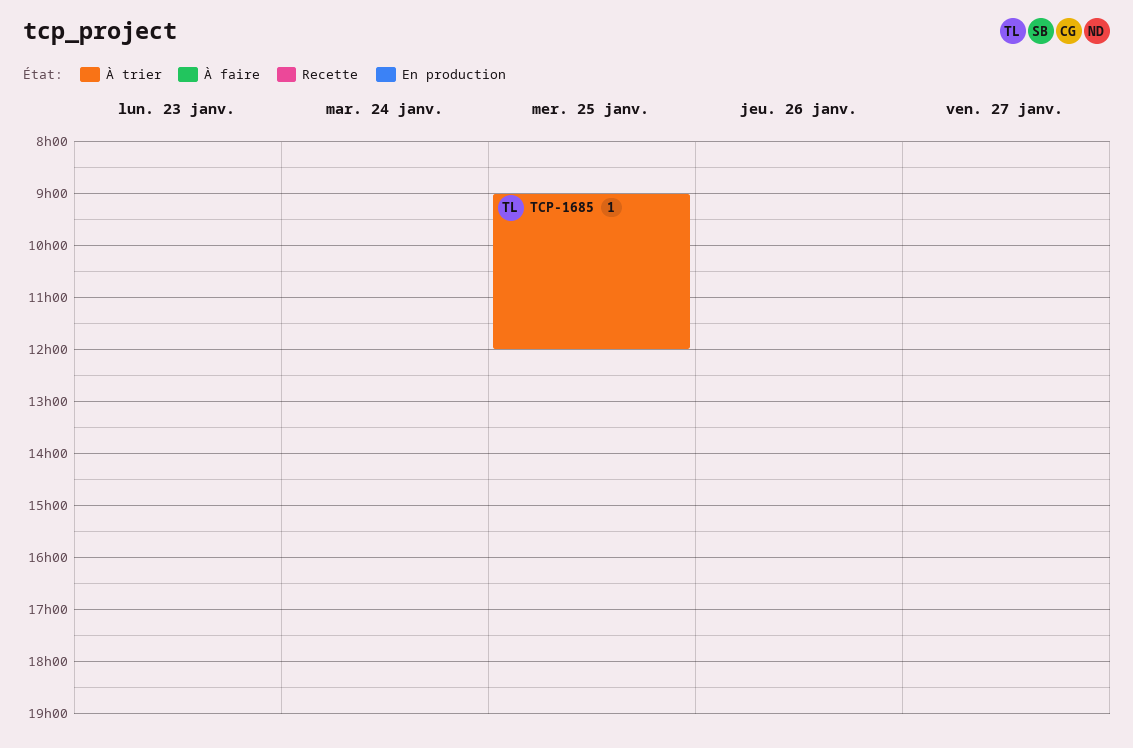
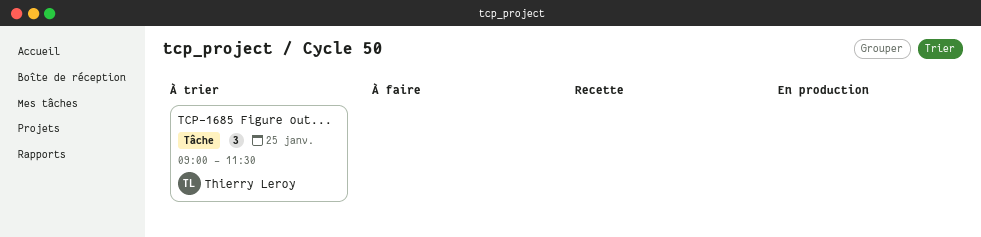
TCP-1685, estimate: 1 -> 3
TCP-1685, ends: 12:00 -> 11:30

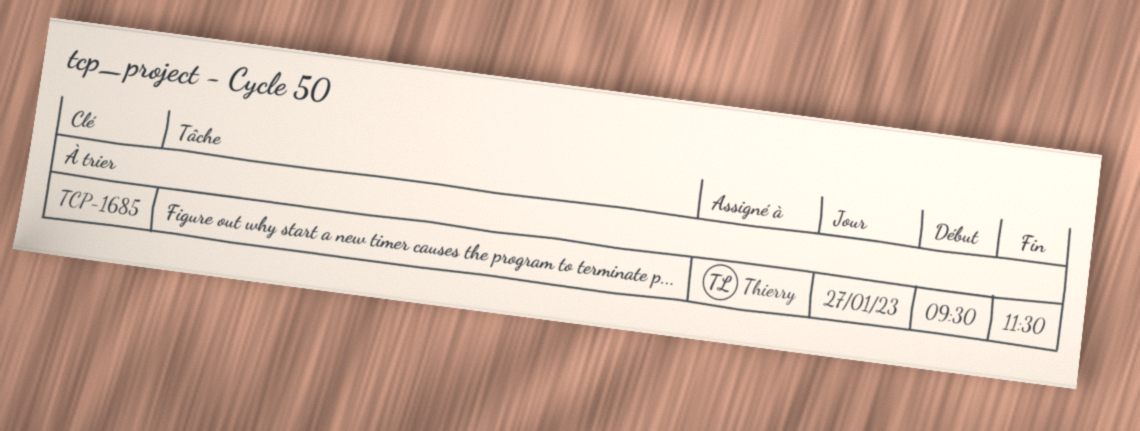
TCP-1685, day: Jan 25 -> Jan 27
TCP-1685, begins: 09:00 -> 09:30

